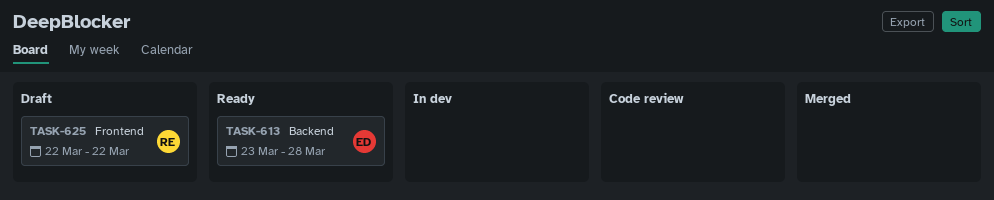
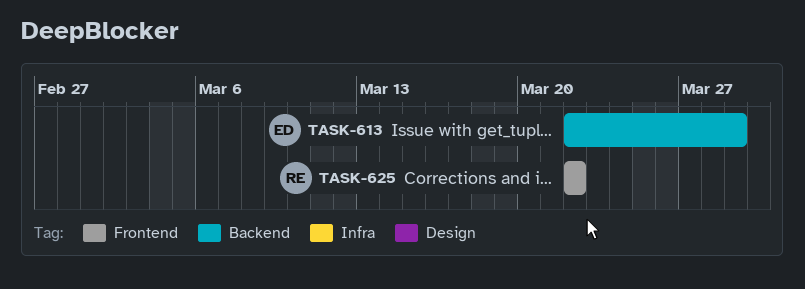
TASK-613, start: Mar 23 -> Mar 22
TASK-613, due: Mar 28 -> Mar 29

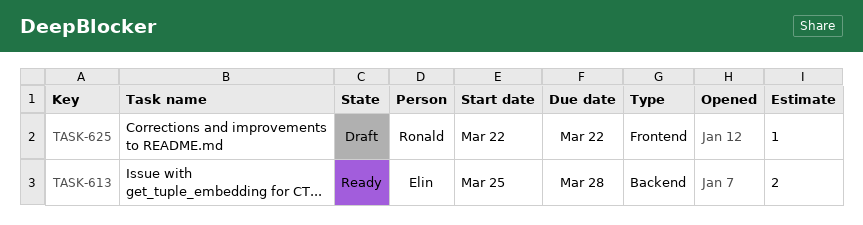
TASK-613, start: Mar 22 -> Mar 25
TASK-613, due: Mar 29 -> Mar 28

